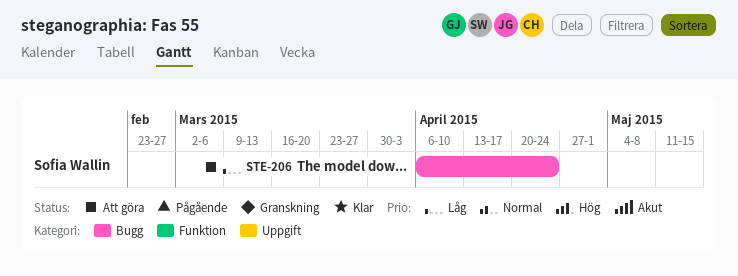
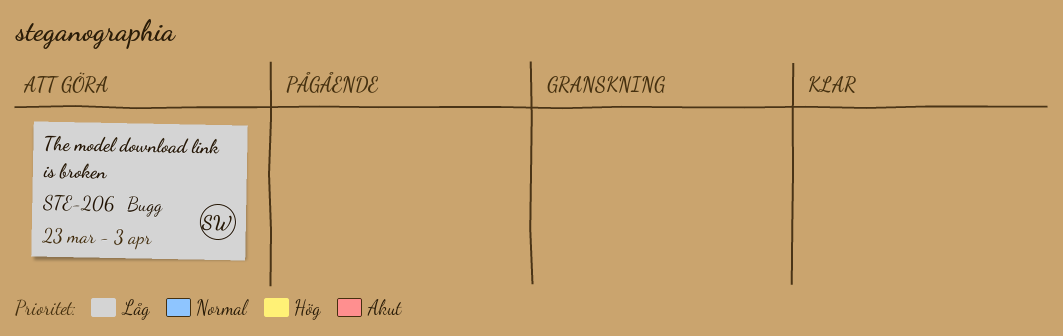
STE-206, start: Apr 6 -> Mar 23
STE-206, due: Apr 24 -> Apr 3

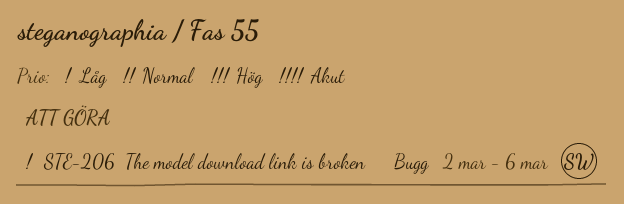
STE-206, start: Mar 23 -> Mar 2
STE-206, due: Apr 3 -> Mar 6

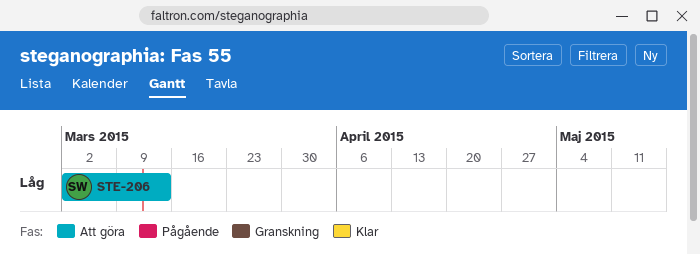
STE-206, due: Mar 6 -> Mar 13

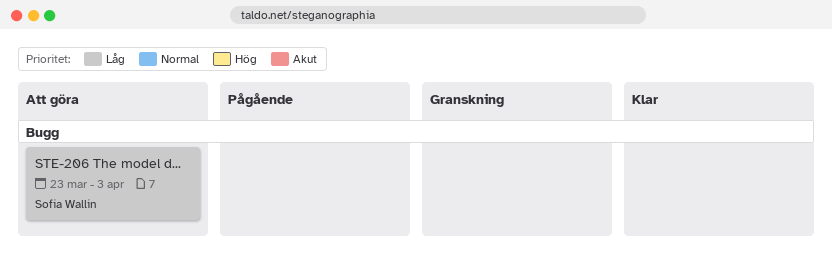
STE-206, start: Mar 2 -> Mar 23
STE-206, due: Mar 13 -> Apr 3

